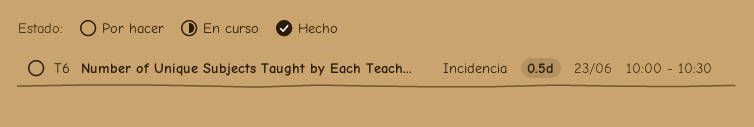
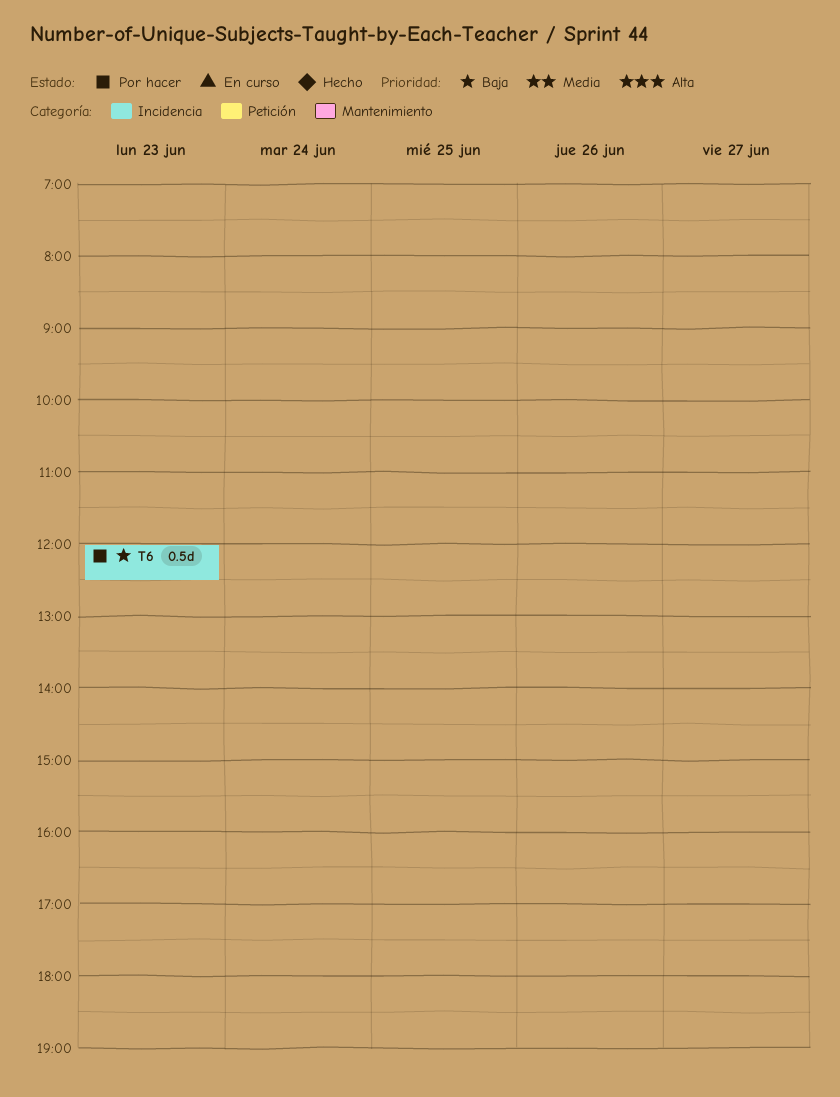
T6, begins: 10:00 -> 12:00
T6, ends: 10:30 -> 12:30

